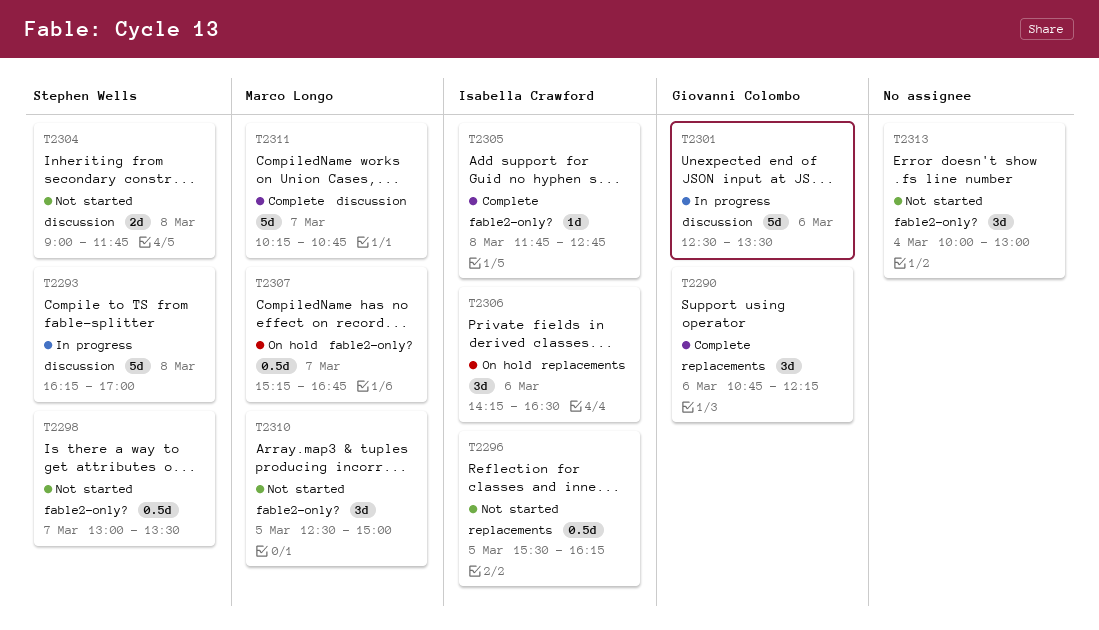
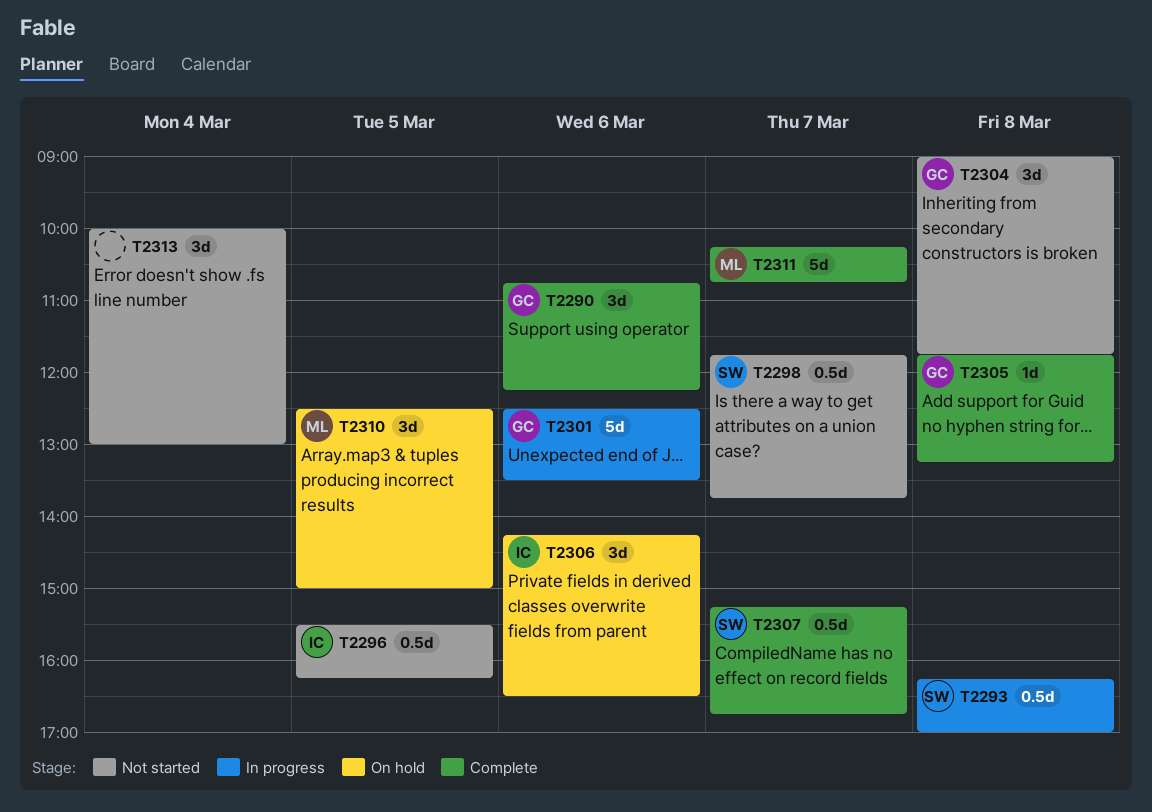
T2293, estimate: 5d -> 0.5d
T2298, begins: 13:00 -> 11:45
T2298, ends: 13:30 -> 13:45
T2304, owner: Stephen Wells -> Giovanni Colombo
T2304, estimate: 2d -> 3d
T2305, owner: Isabella Crawford -> Giovanni Colombo
T2305, ends: 12:45 -> 13:15
T2307, status: On hold -> Complete
T2307, owner: Marco Longo -> Stephen Wells
T2310, status: Not started -> On hold

